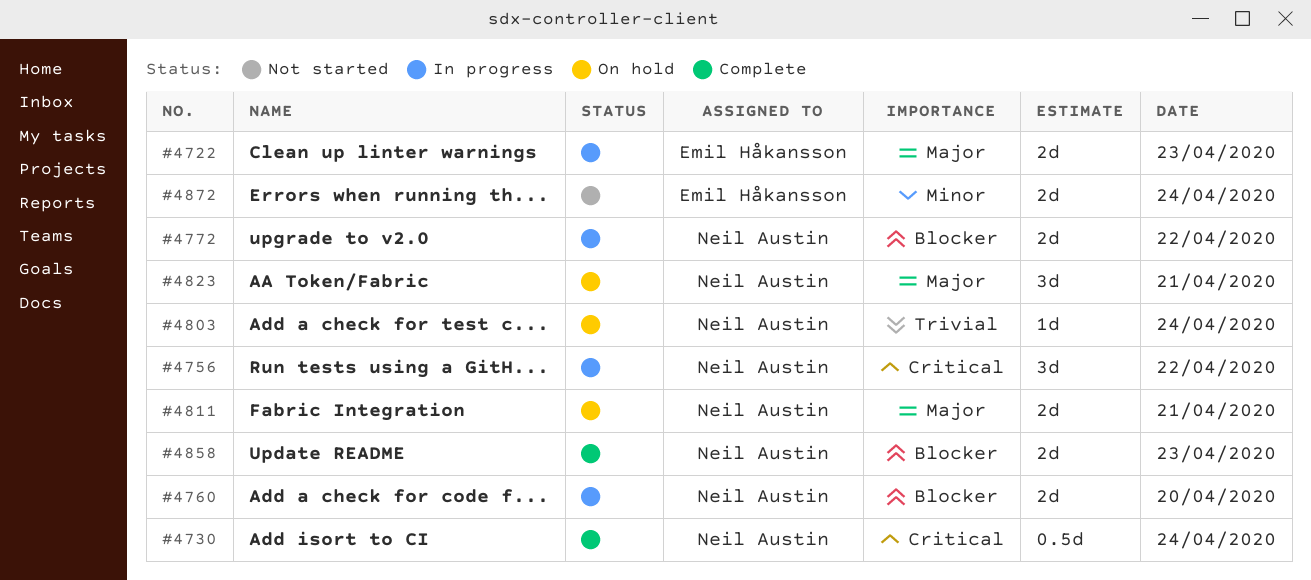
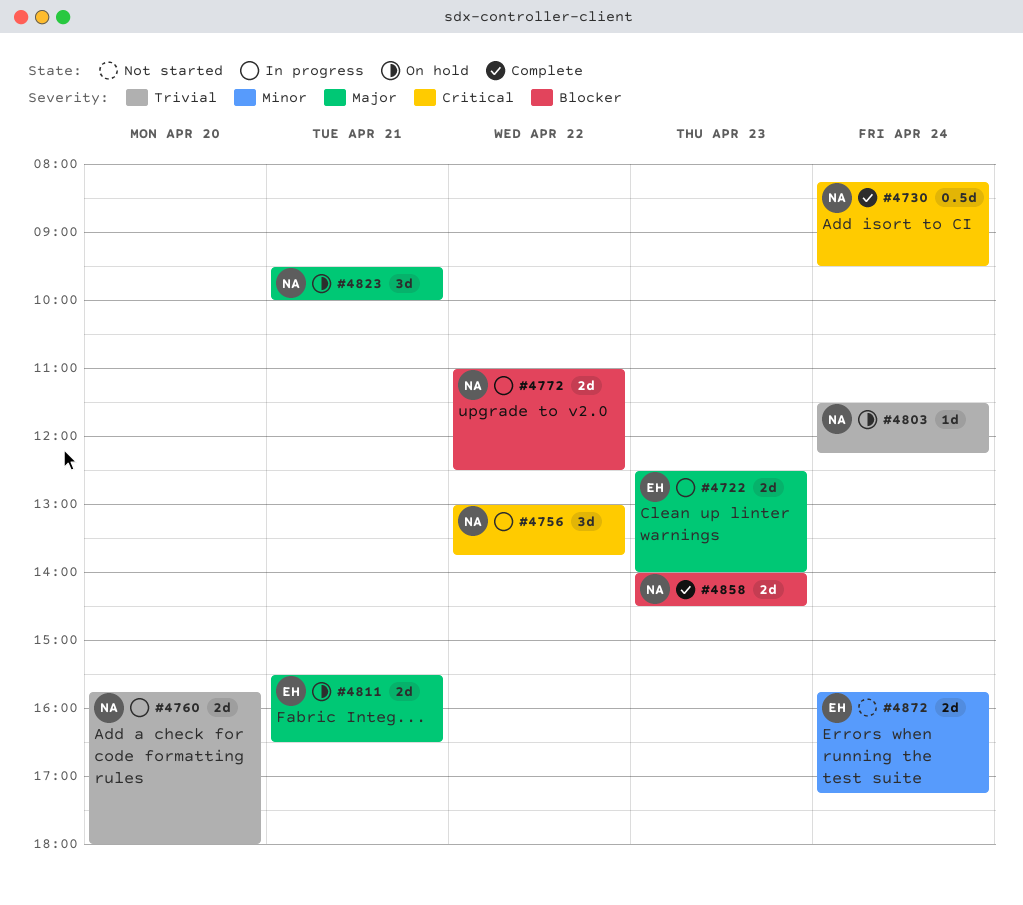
#4760, priority: Blocker -> Trivial
#4811, owner: Neil Austin -> Emil Håkansson

